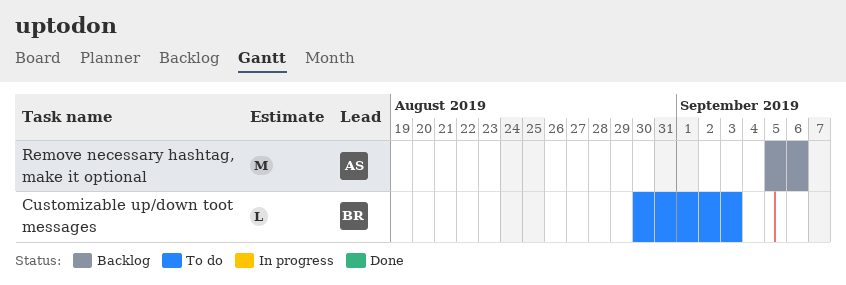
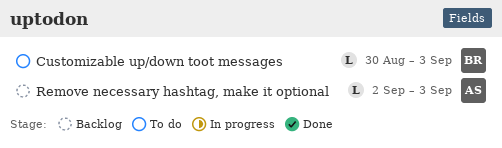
Remove necessary hashtag, make it optional, estimate: M -> L
Remove necessary hashtag, make it optional, start: Sep 5 -> Sep 2
Remove necessary hashtag, make it optional, due: Sep 6 -> Sep 3

